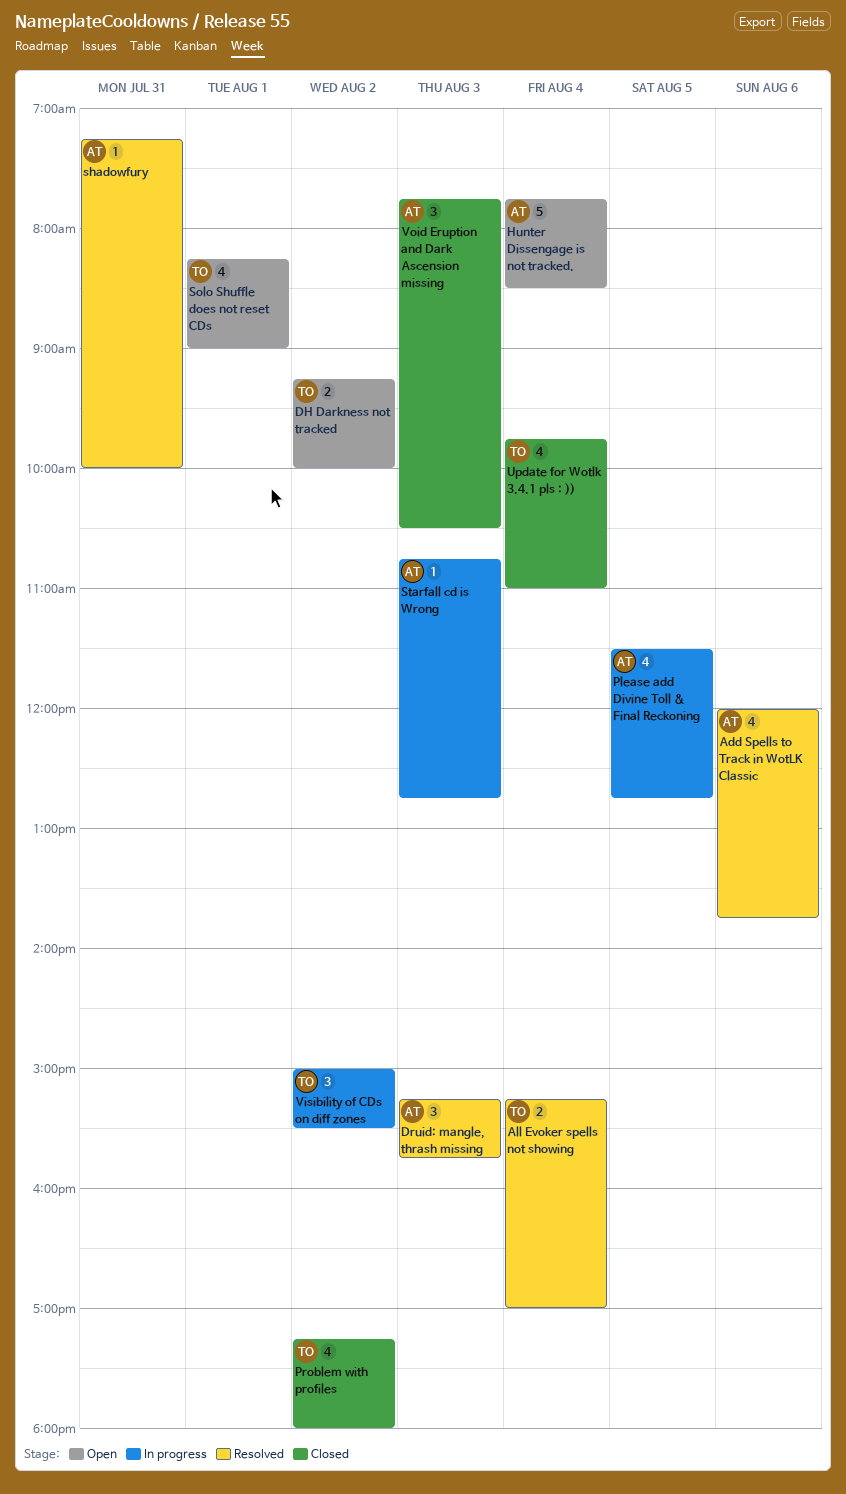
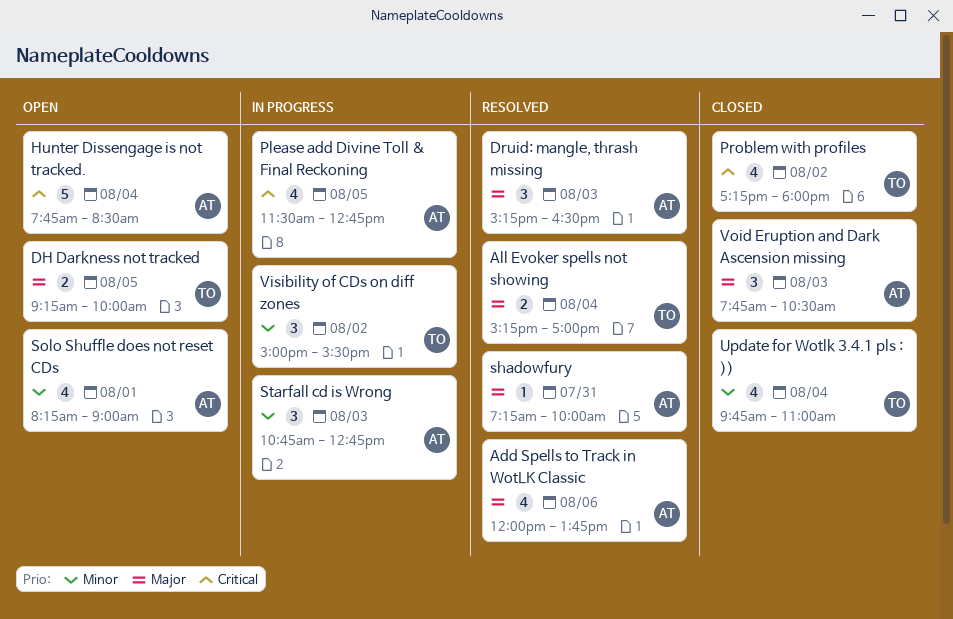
DH Darkness not tracked, day: Aug 2 -> Aug 5
Druid: mangle, thrash missing, ends: 15:45 -> 16:30
Solo Shuffle does not reset CDs, owner: TO -> AT
Starfall cd is Wrong, estimate: 1 -> 3

